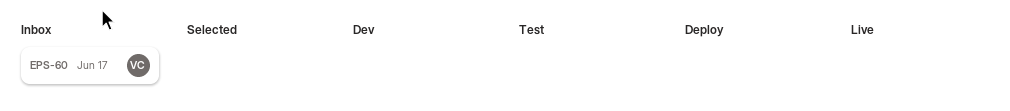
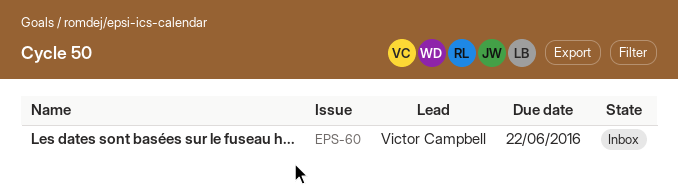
EPS-60, due: Jun 17 -> Jun 22

